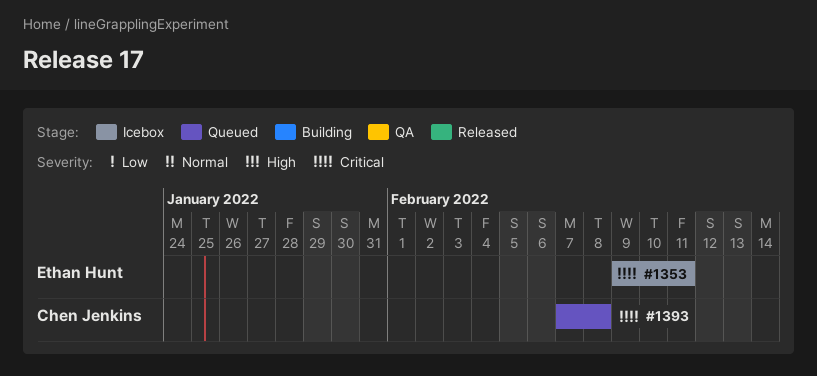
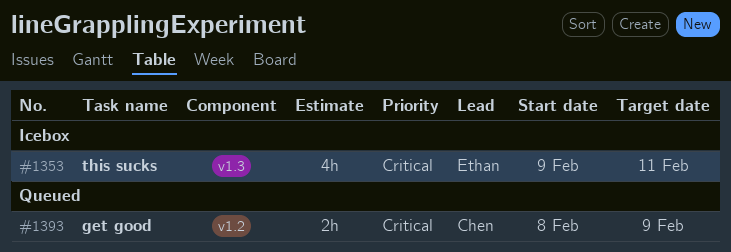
#1393, start: Feb 7 -> Feb 8
#1393, due: Feb 8 -> Feb 9

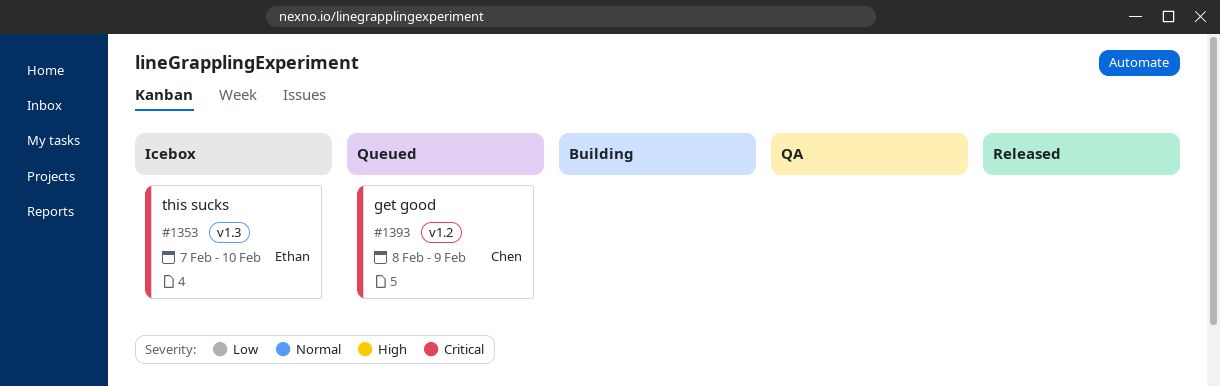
#1353, start: Feb 9 -> Feb 7
#1353, due: Feb 11 -> Feb 10

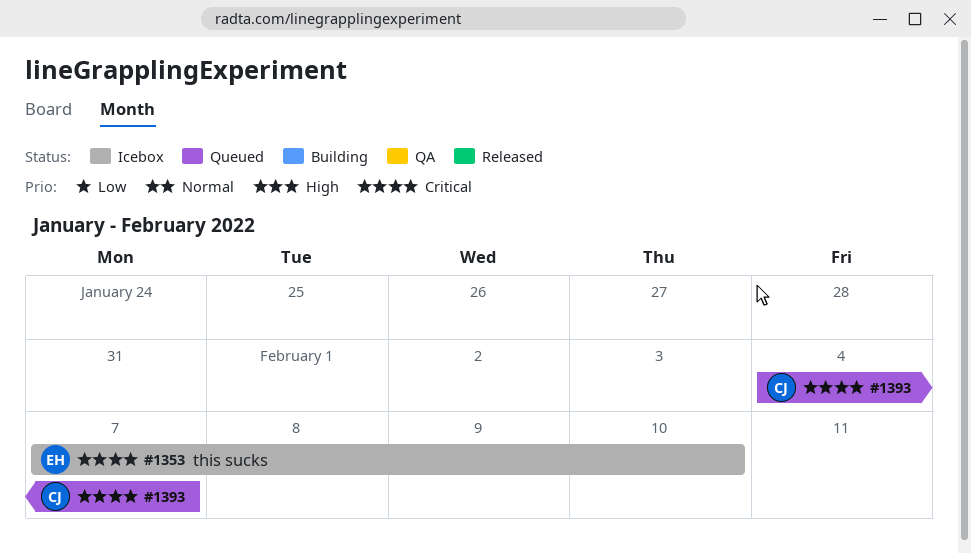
#1393, start: Feb 8 -> Feb 4
#1393, due: Feb 9 -> Feb 7

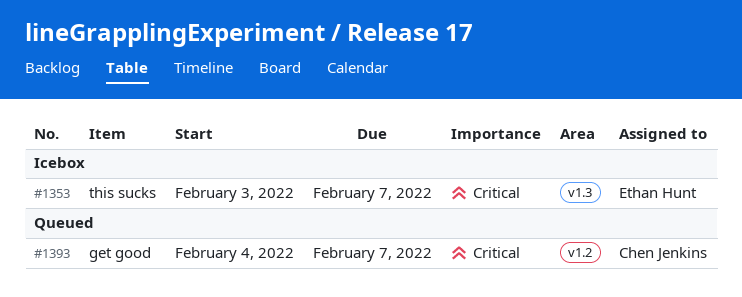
#1353, start: Feb 7 -> Feb 3
#1353, due: Feb 10 -> Feb 7

